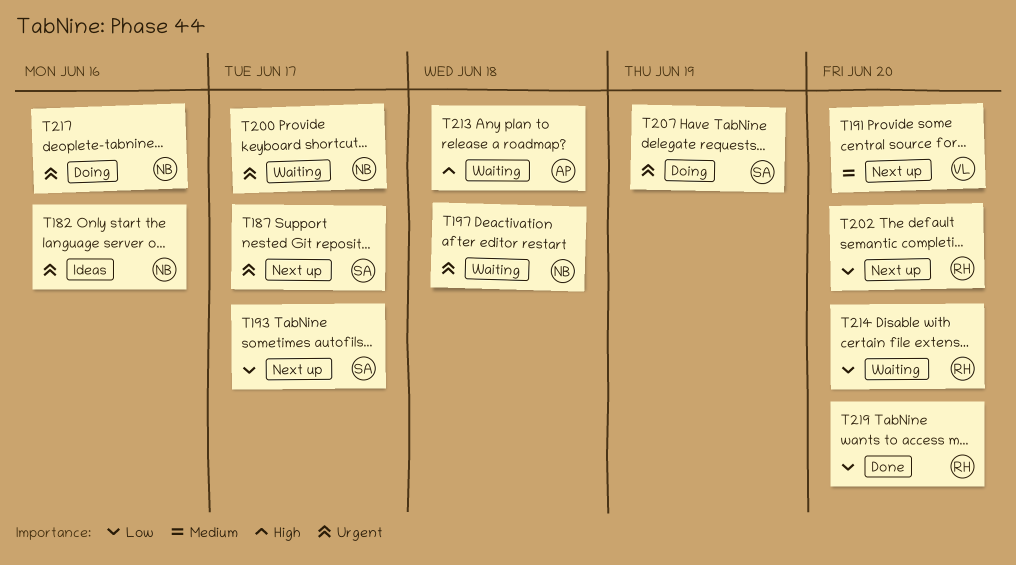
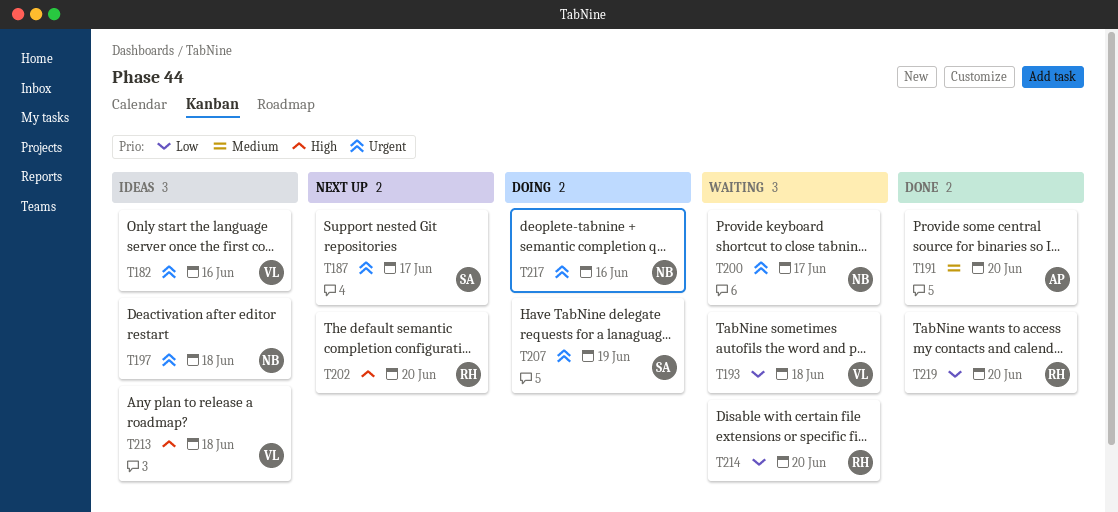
T182, owner: NB -> VL
T191, status: Next up -> Done
T191, owner: VL -> AP
T193, status: Next up -> Waiting
T193, owner: SA -> VL
T193, due: Jun 17 -> Jun 18
T197, status: Waiting -> Ideas
T202, priority: Low -> High
T213, status: Waiting -> Ideas
T213, owner: AP -> VL

